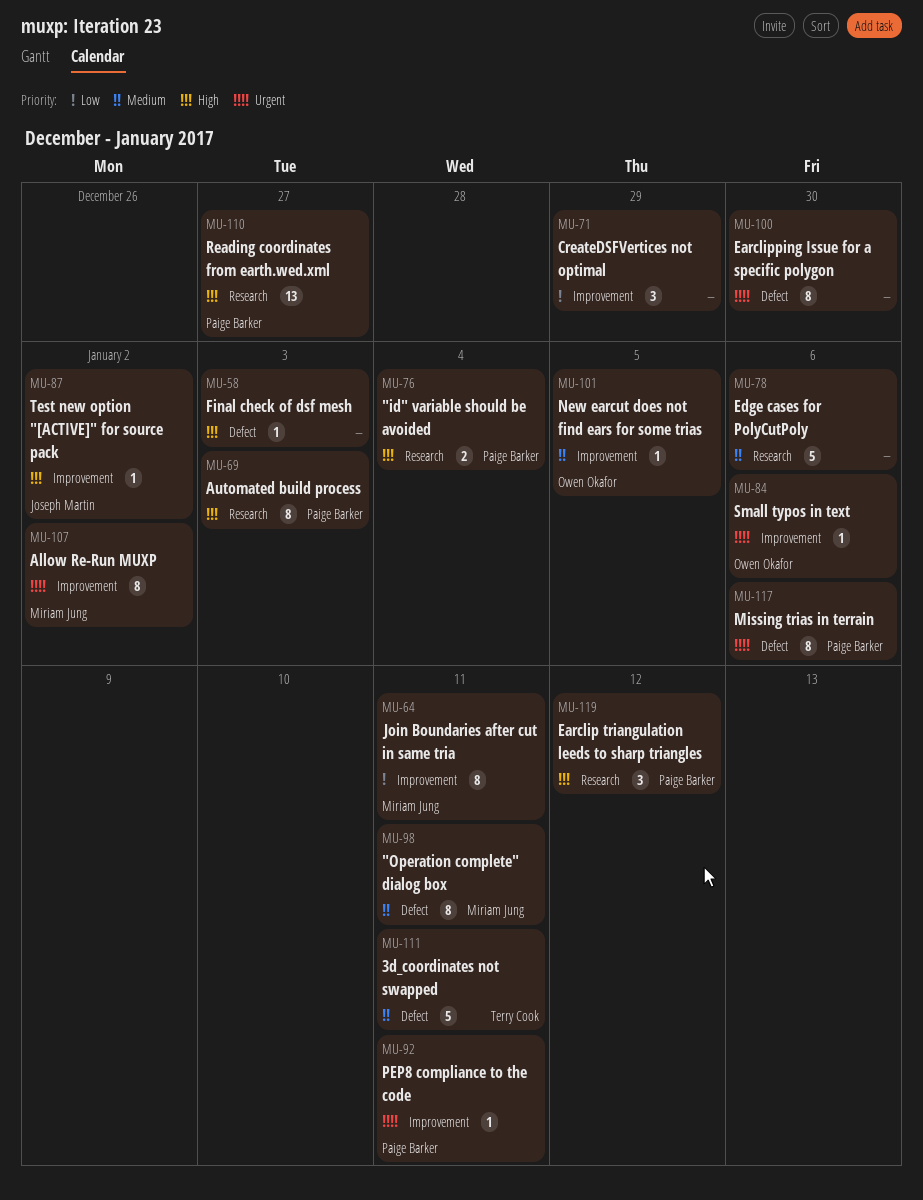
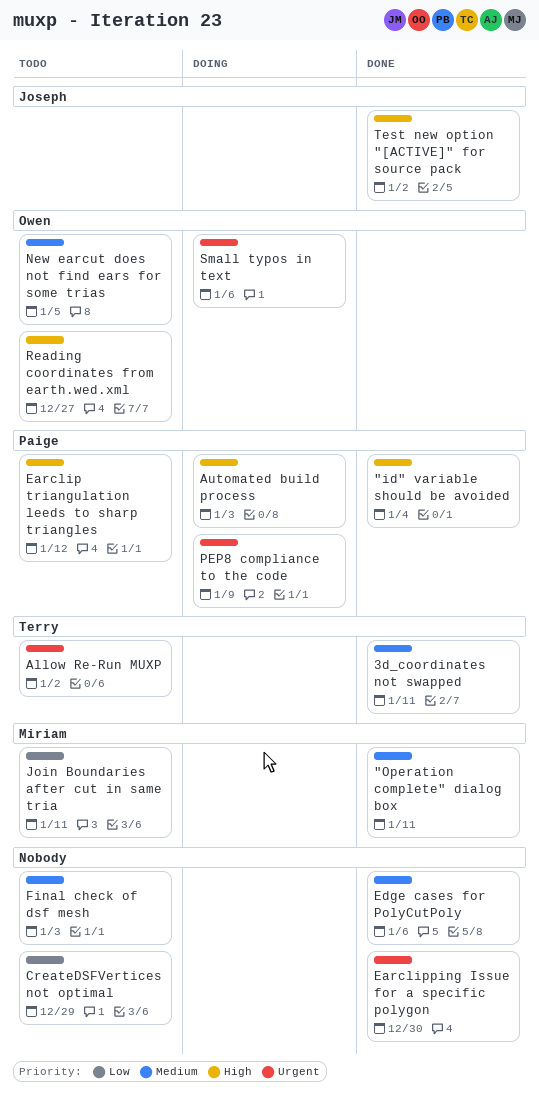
Allow Re-Run MUXP, owner: Miriam Jung -> Terry Cook
Final check of dsf mesh, priority: High -> Medium
Missing trias in terrain: present -> none
PEP8 compliance to the code, due: Jan 11 -> Jan 9
Reading coordinates from earth.wed.xml, owner: Paige Barker -> Owen Okafor

